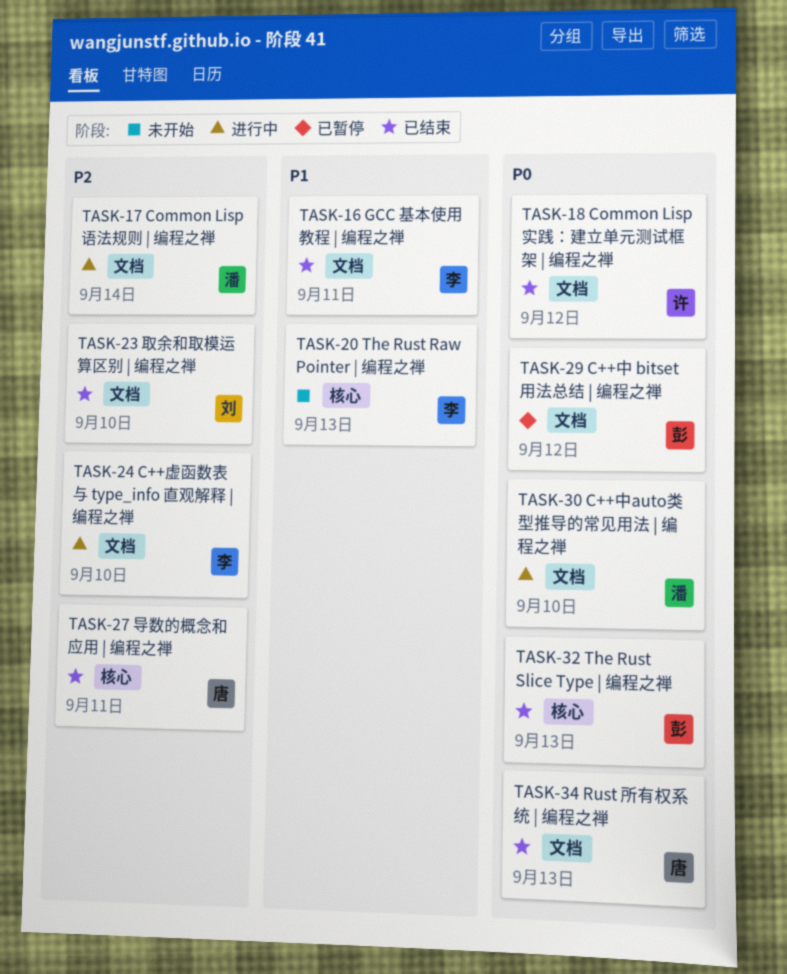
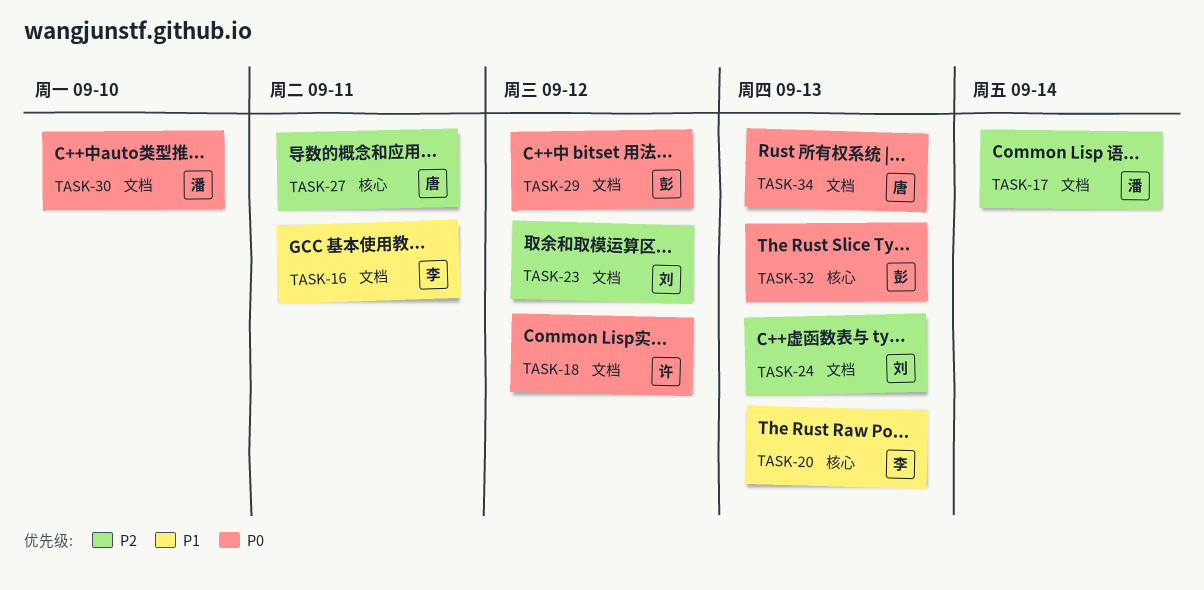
TASK-23, due: Sep 10 -> Sep 12
TASK-24, owner: 李 -> 刘
TASK-24, due: Sep 10 -> Sep 13

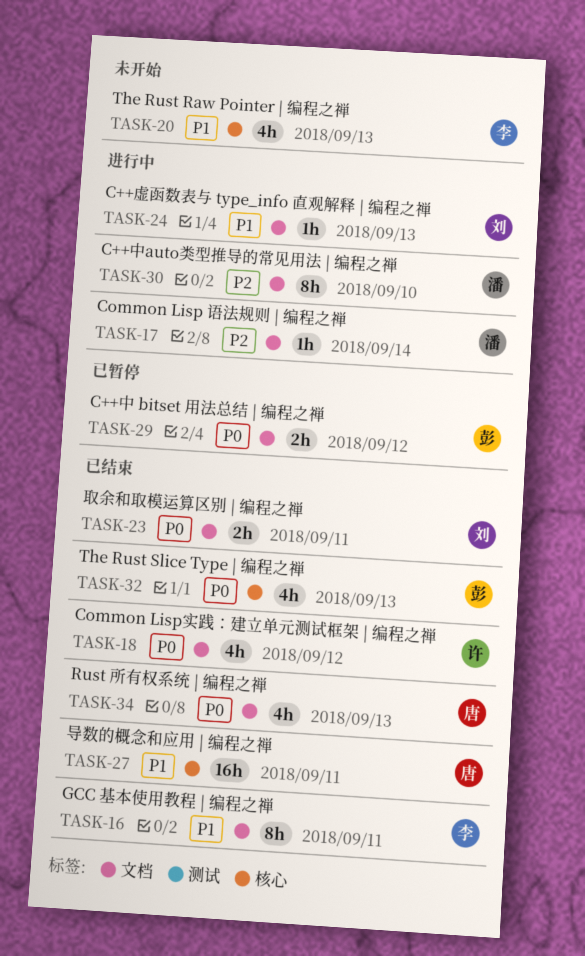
TASK-23, priority: P2 -> P0
TASK-23, due: Sep 12 -> Sep 11
TASK-24, priority: P2 -> P1
TASK-27, priority: P2 -> P1
TASK-30, priority: P0 -> P2

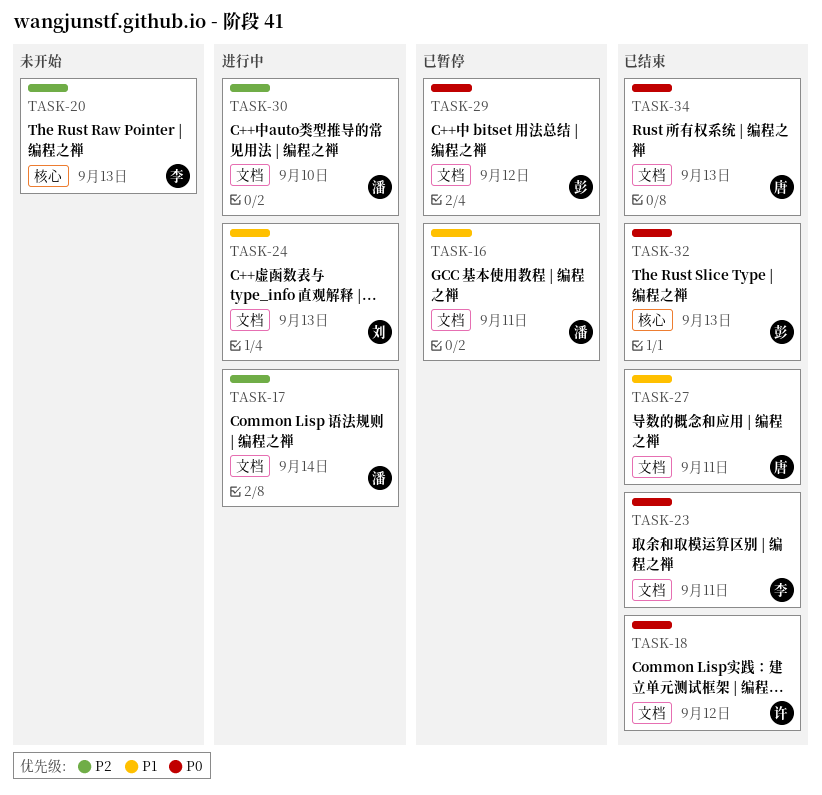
TASK-16, status: 已结束 -> 已暂停
TASK-16, owner: 李 -> 潘
TASK-20, priority: P1 -> P2
TASK-23, owner: 刘 -> 李
TASK-27, label: 核心 -> 文档

